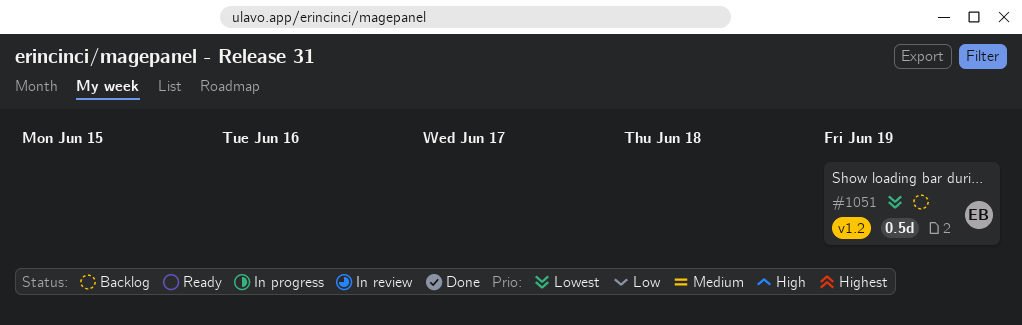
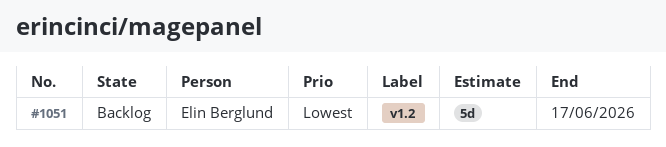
#1051, estimate: 0.5d -> 5d
#1051, due: Jun 19 -> Jun 17

